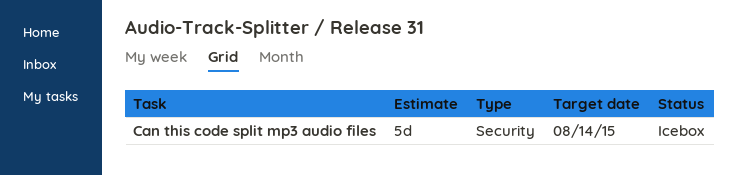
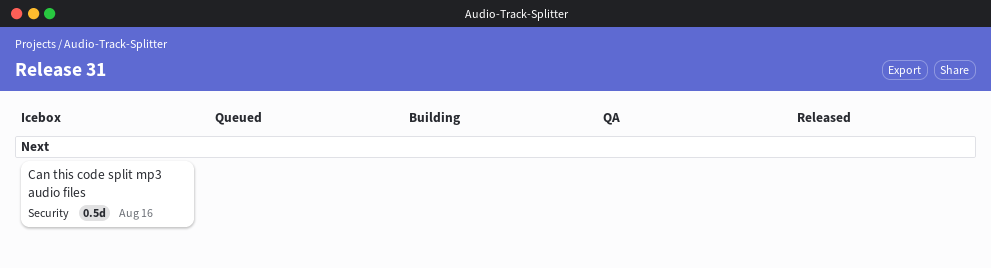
Can this code split mp3 audio files, estimate: 5d -> 0.5d
Can this code split mp3 audio files, due: Aug 14 -> Aug 16

